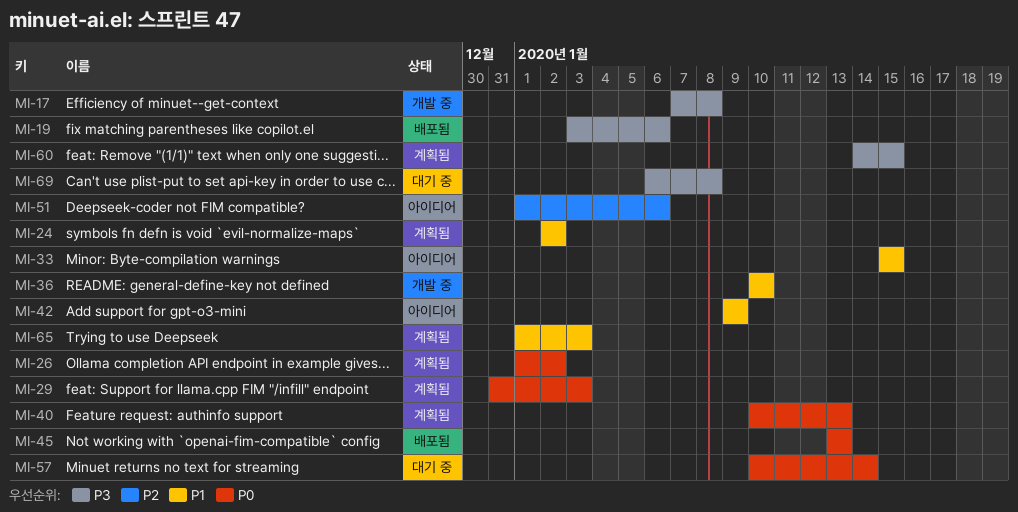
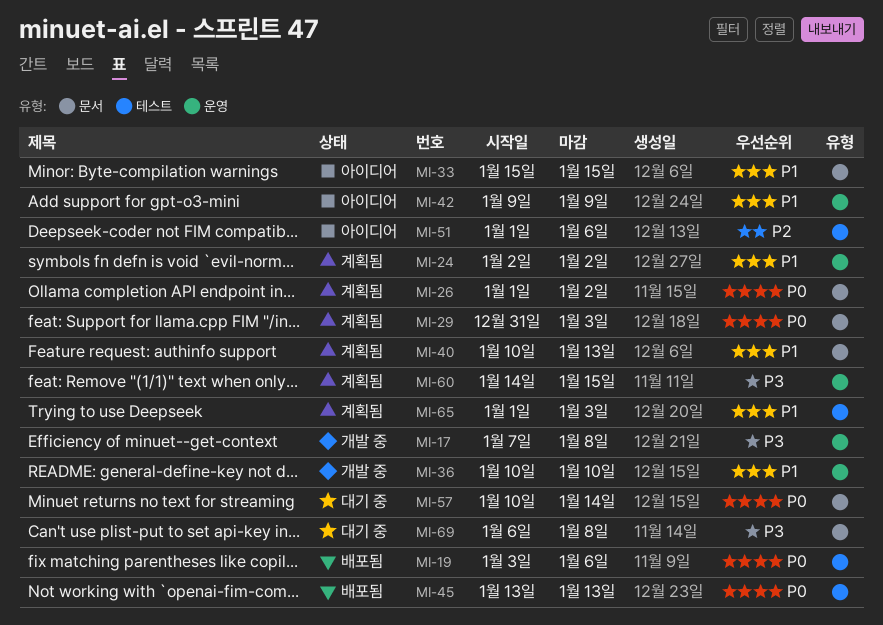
MI-19, priority: P3 -> P0
MI-40, priority: P0 -> P1

